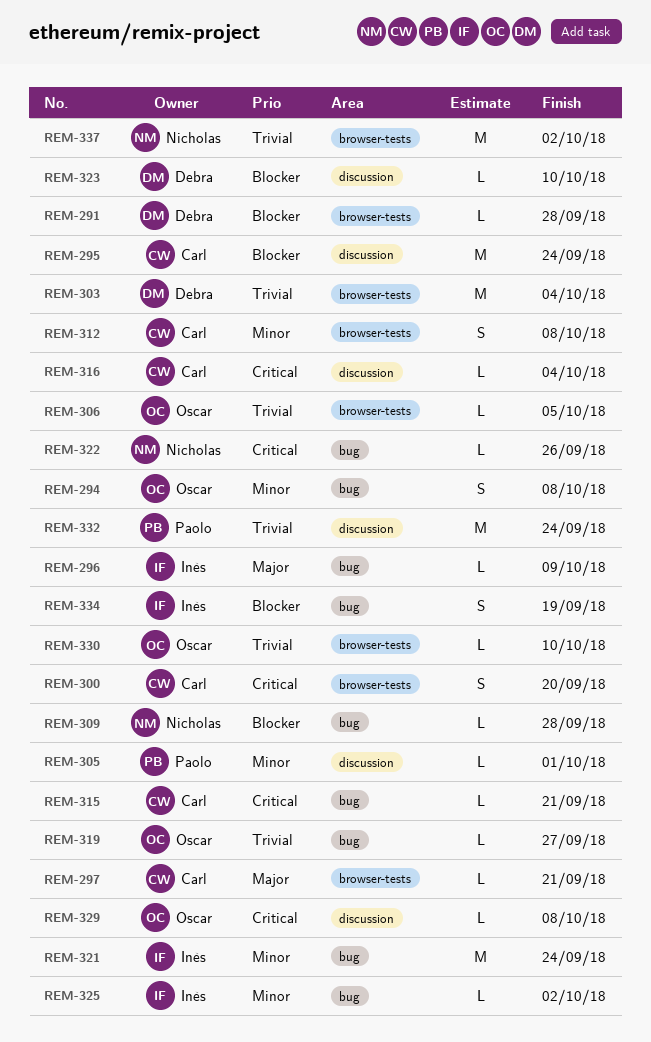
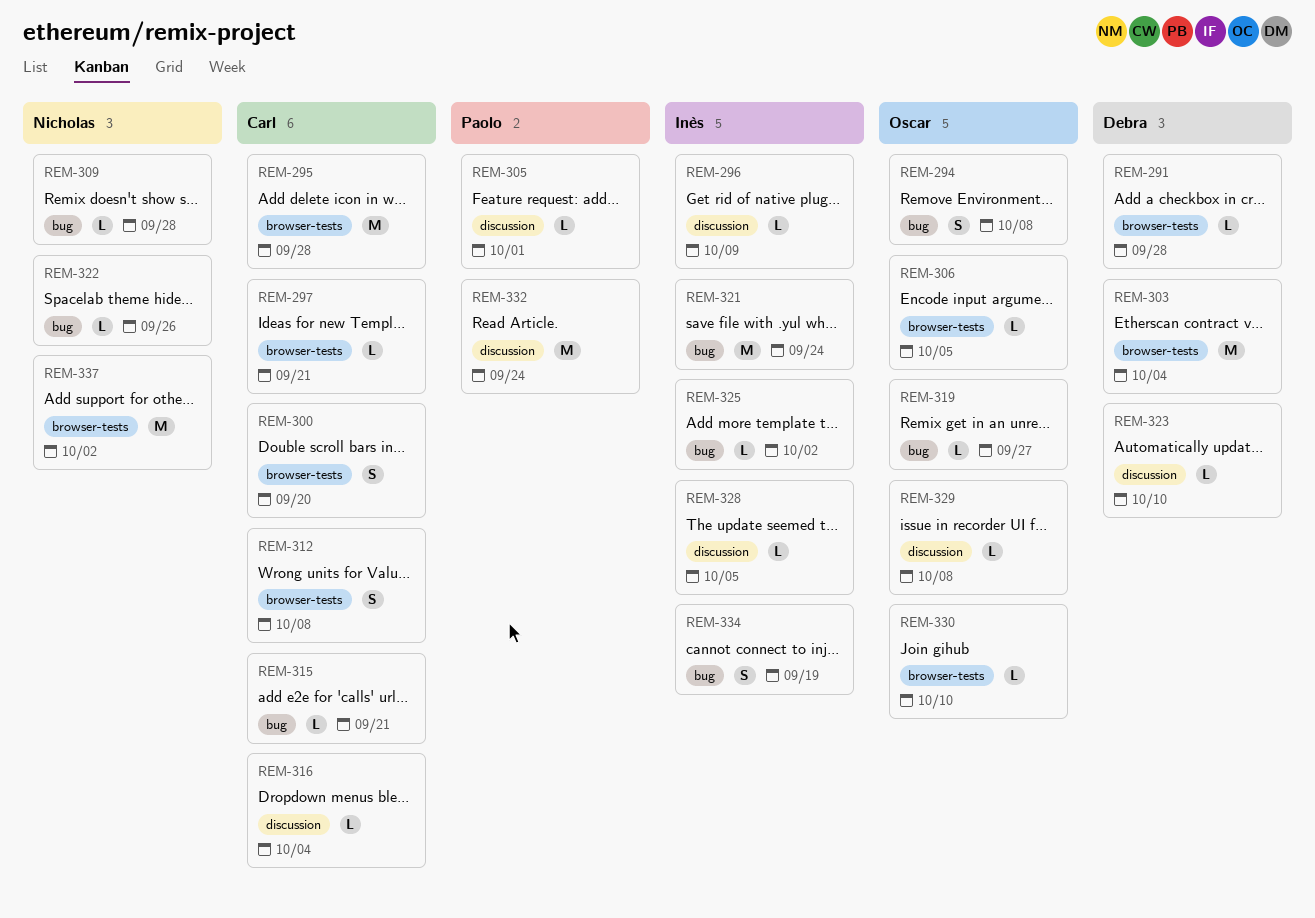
REM-295, label: discussion -> browser-tests
REM-295, due: Sep 24 -> Sep 28
REM-296, label: bug -> discussion
REM-328: none -> present

